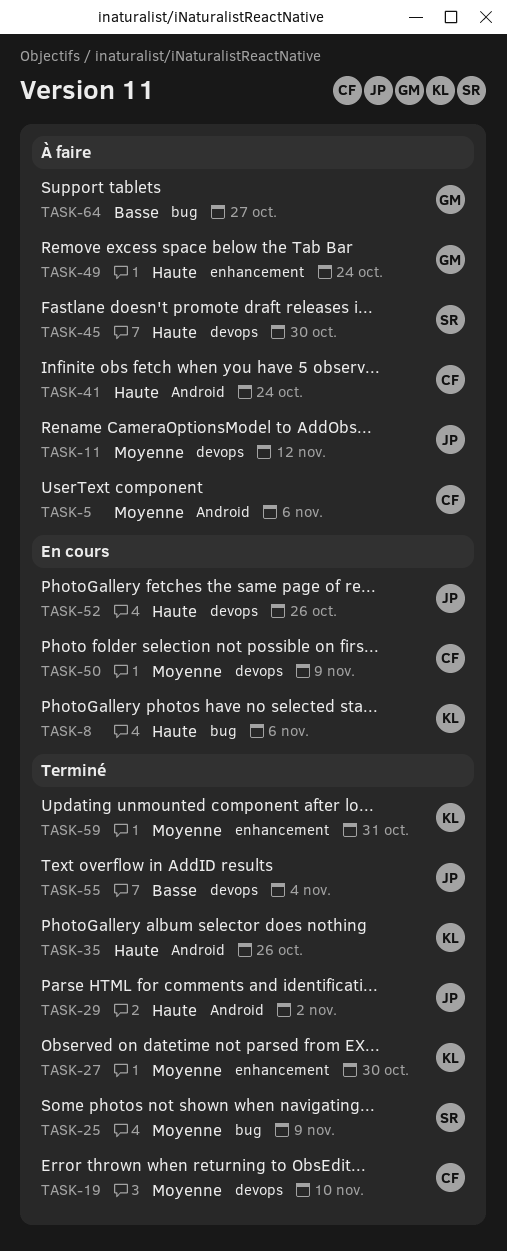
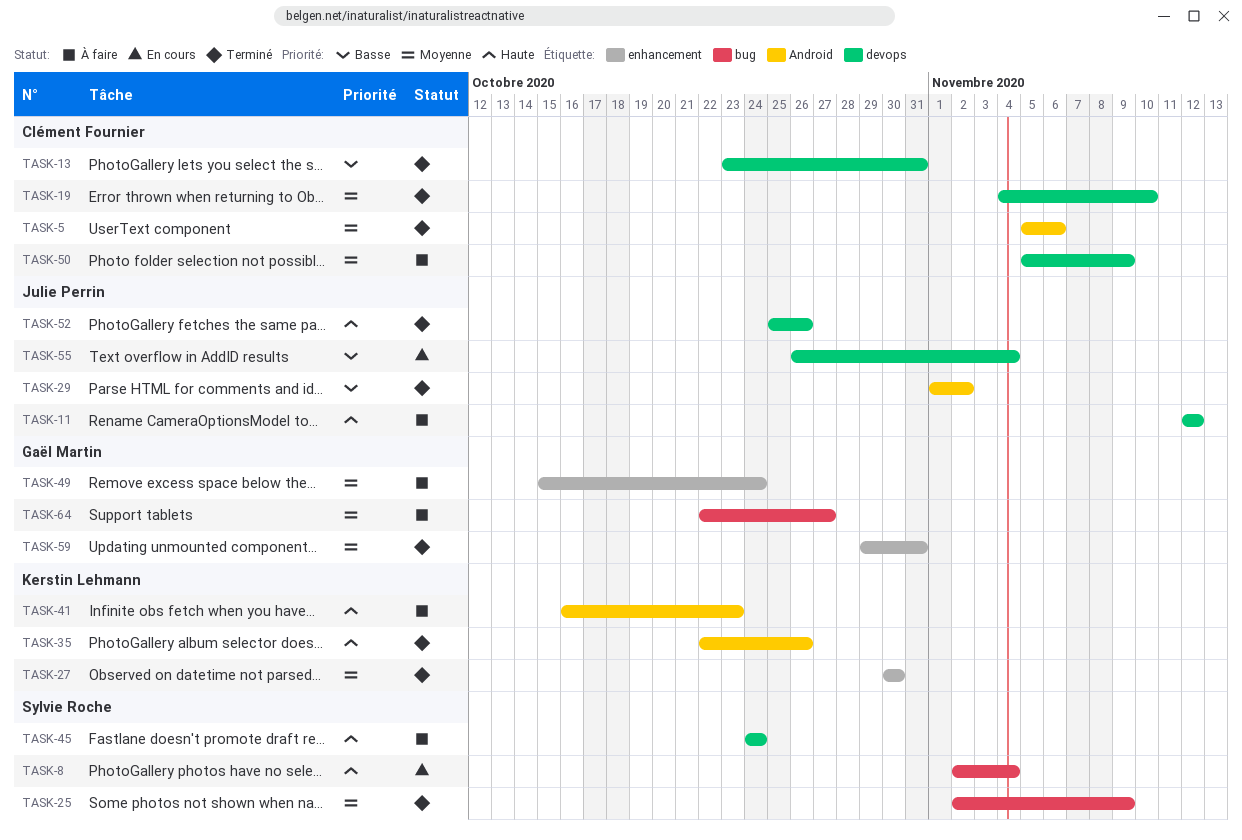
TASK-5, status: À faire -> Terminé
TASK-8, owner: Kerstin Lehmann -> Sylvie Roche
TASK-8, due: Nov 6 -> Nov 4
TASK-11, priority: Moyenne -> Haute
TASK-13: none -> present
TASK-29, priority: Haute -> Basse
TASK-41, owner: Clément Fournier -> Kerstin Lehmann
TASK-41, due: Oct 24 -> Oct 23
TASK-45, due: Oct 30 -> Oct 24
TASK-49, priority: Haute -> Moyenne
TASK-50, status: En cours -> À faire
TASK-52, status: En cours -> Terminé
TASK-55, status: Terminé -> En cours
TASK-59, owner: Kerstin Lehmann -> Gaël Martin
TASK-64, priority: Basse -> Moyenne

